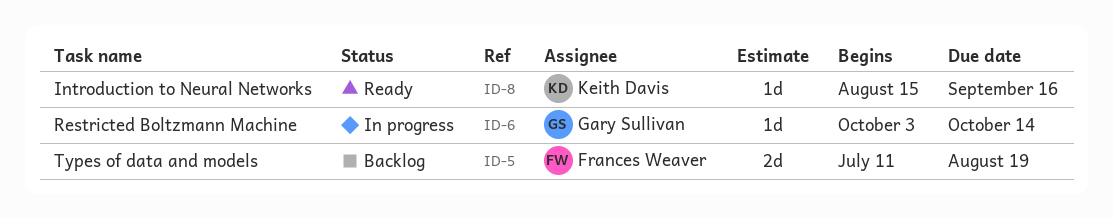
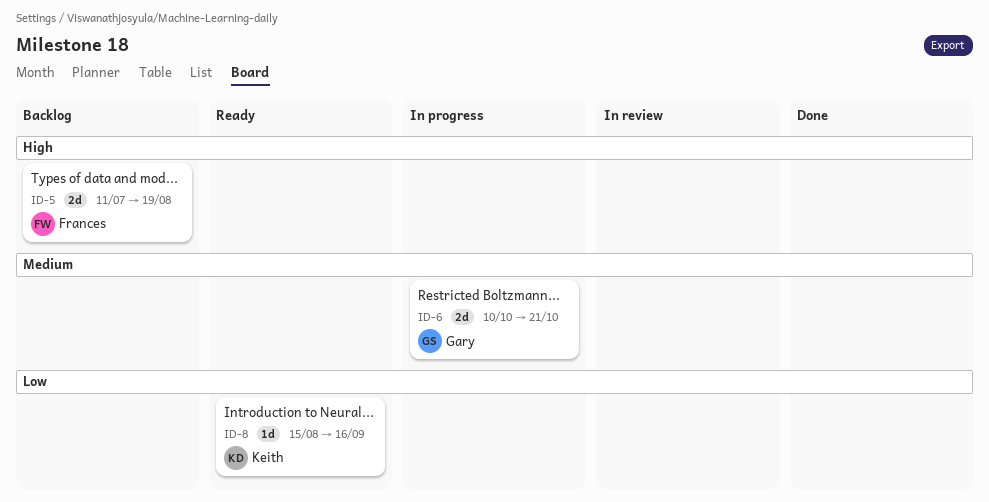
ID-6, estimate: 1d -> 2d
ID-6, start: Oct 3 -> Oct 10
ID-6, due: Oct 14 -> Oct 21

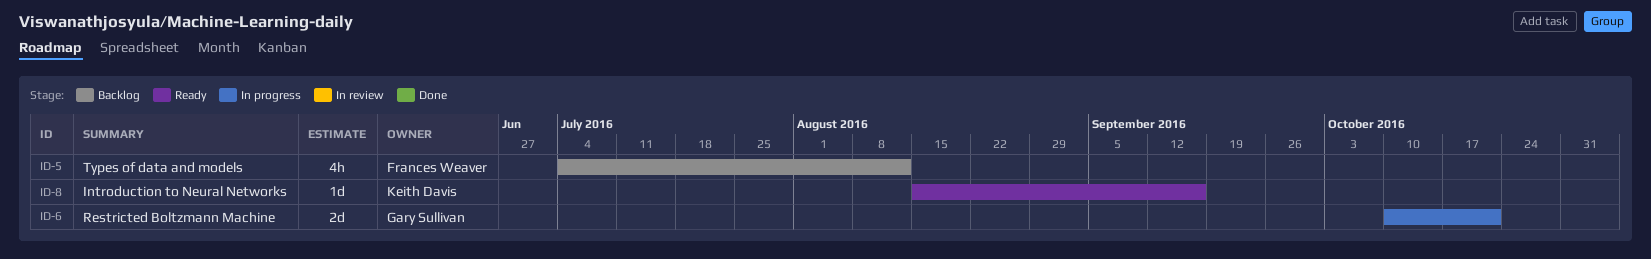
ID-5, estimate: 2d -> 4h
ID-5, start: Jul 11 -> Jul 4
ID-5, due: Aug 19 -> Aug 12

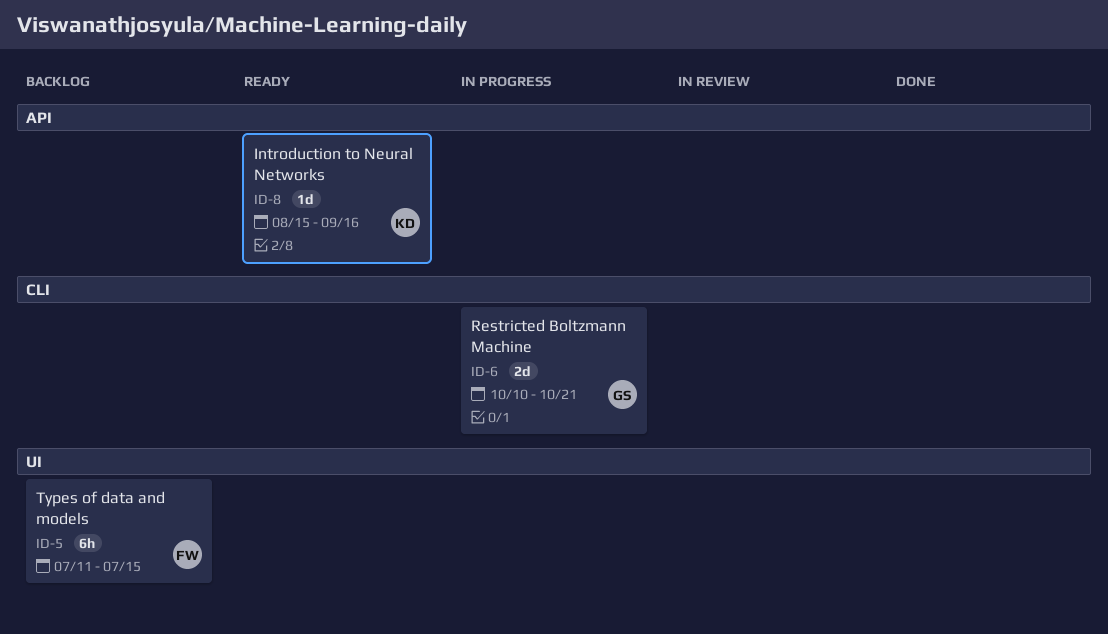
ID-5, estimate: 4h -> 6h
ID-5, start: Jul 4 -> Jul 11
ID-5, due: Aug 12 -> Jul 15

